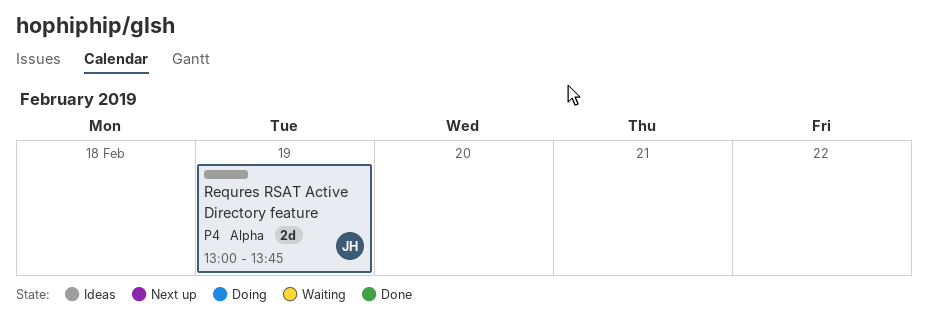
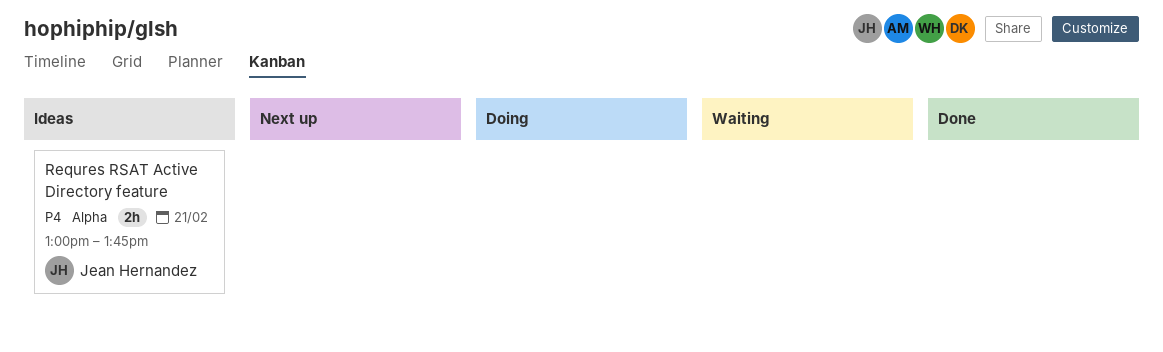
Requres RSAT Active Directory feature, estimate: 2d -> 2h
Requres RSAT Active Directory feature, day: Feb 19 -> Feb 21

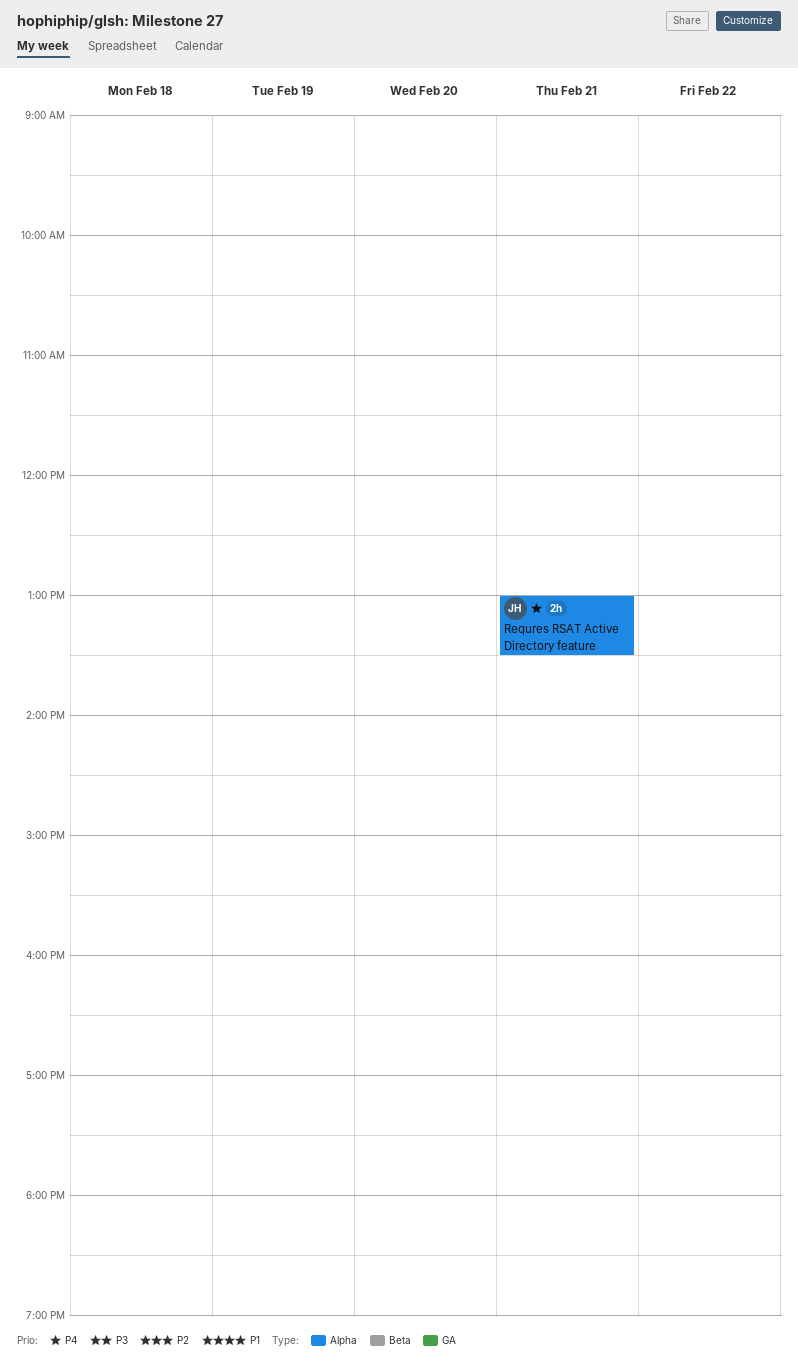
Requres RSAT Active Directory feature, ends: 13:45 -> 13:30

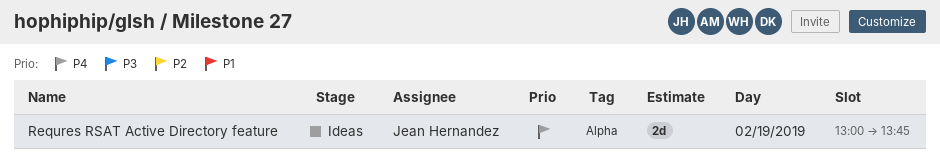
Requres RSAT Active Directory feature, estimate: 2h -> 2d
Requres RSAT Active Directory feature, day: Feb 21 -> Feb 19
Requres RSAT Active Directory feature, ends: 13:30 -> 13:45

